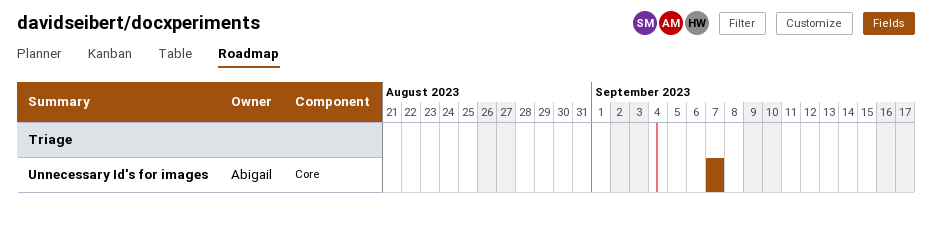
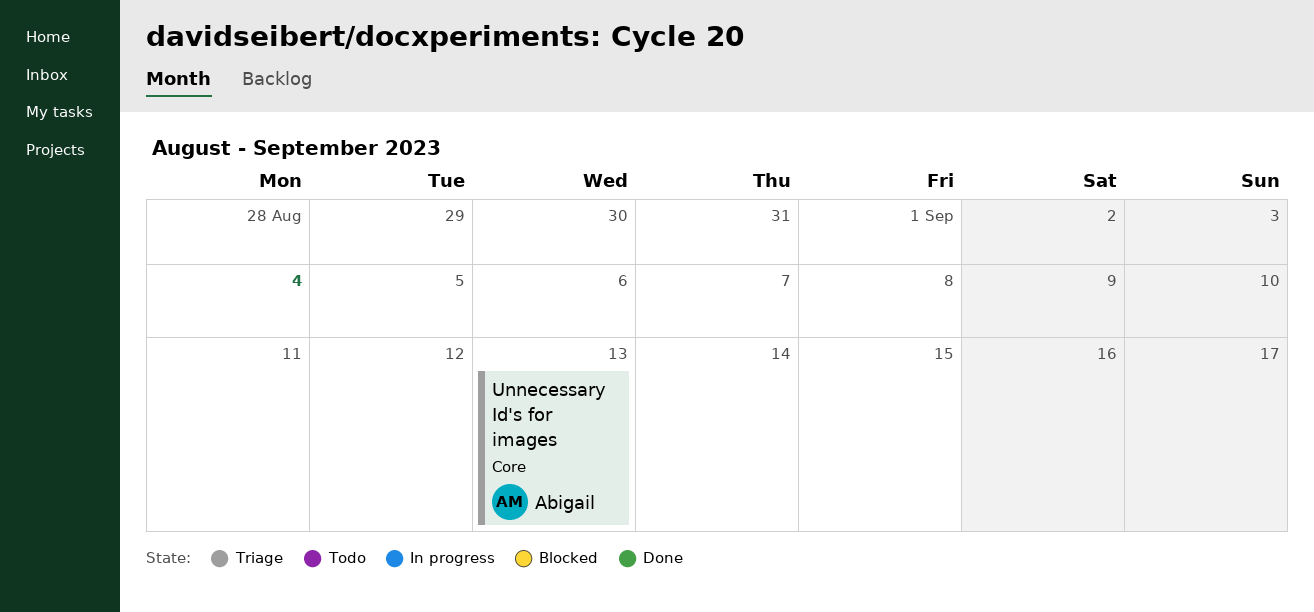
Unnecessary Id's for images, due: Sep 7 -> Sep 13

